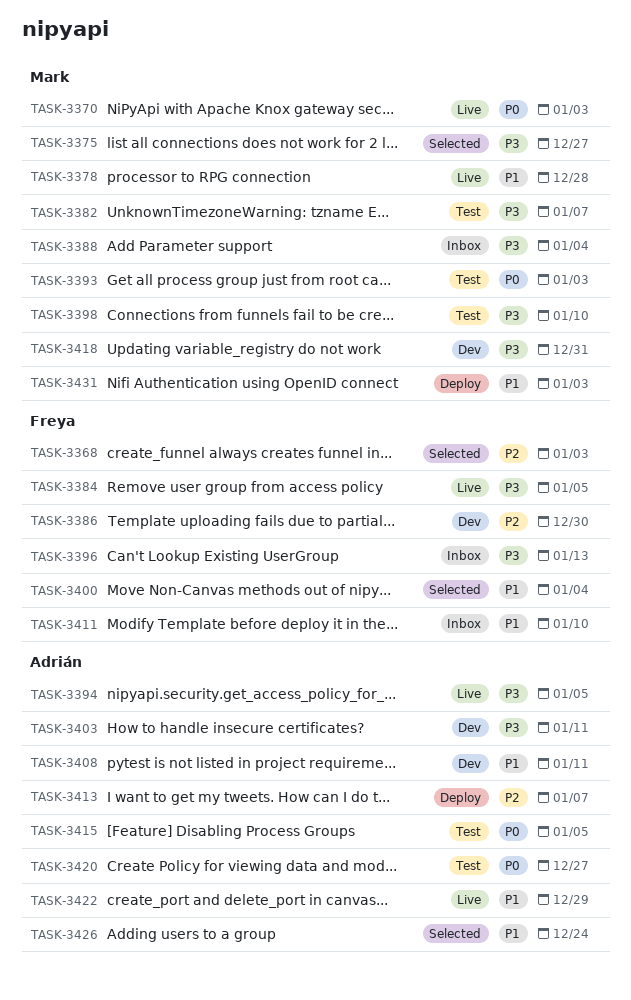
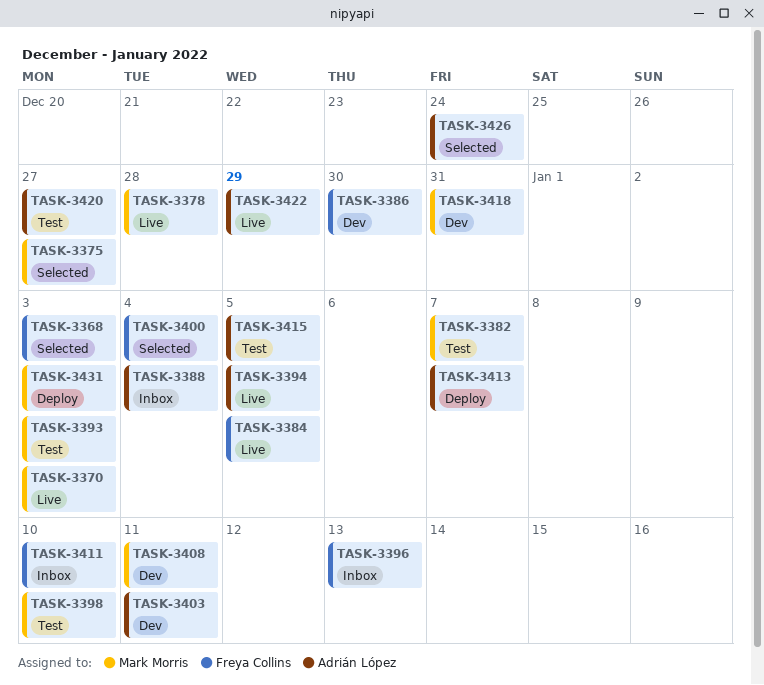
TASK-3388, owner: Mark Morris -> Adrián López
TASK-3408, owner: Adrián López -> Mark Morris

